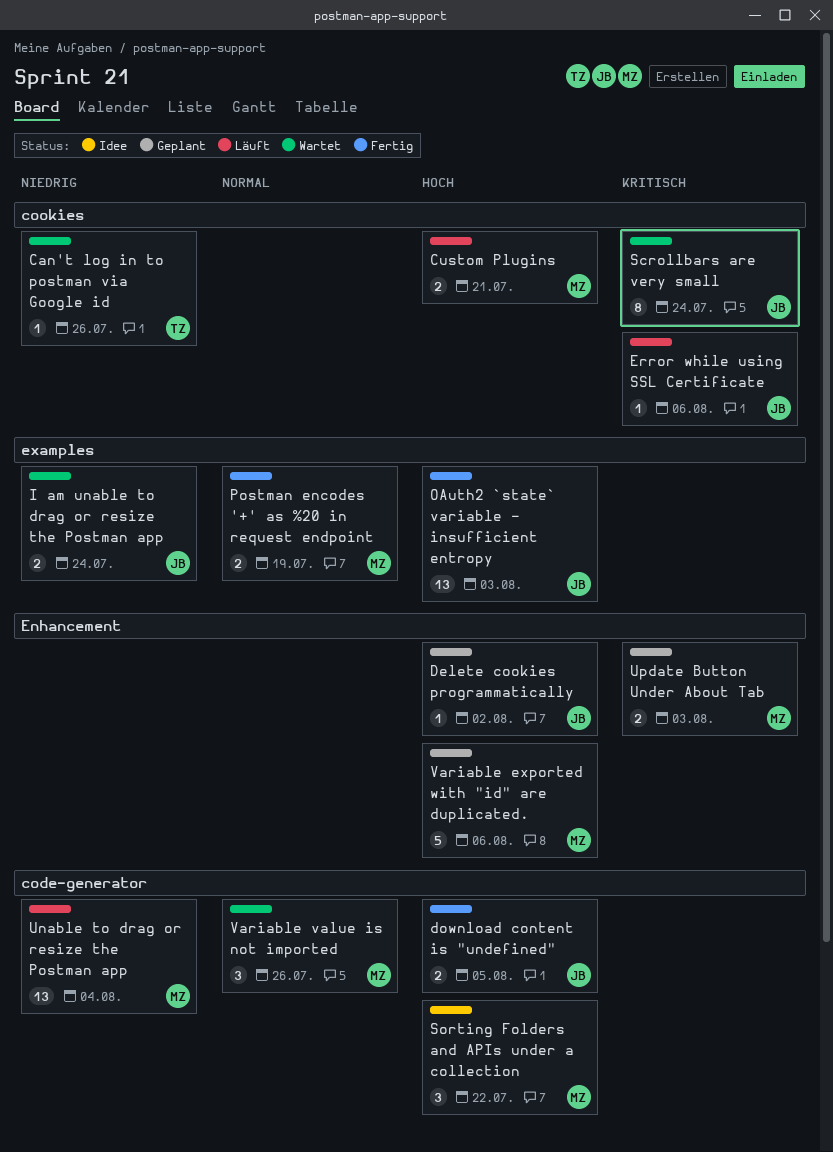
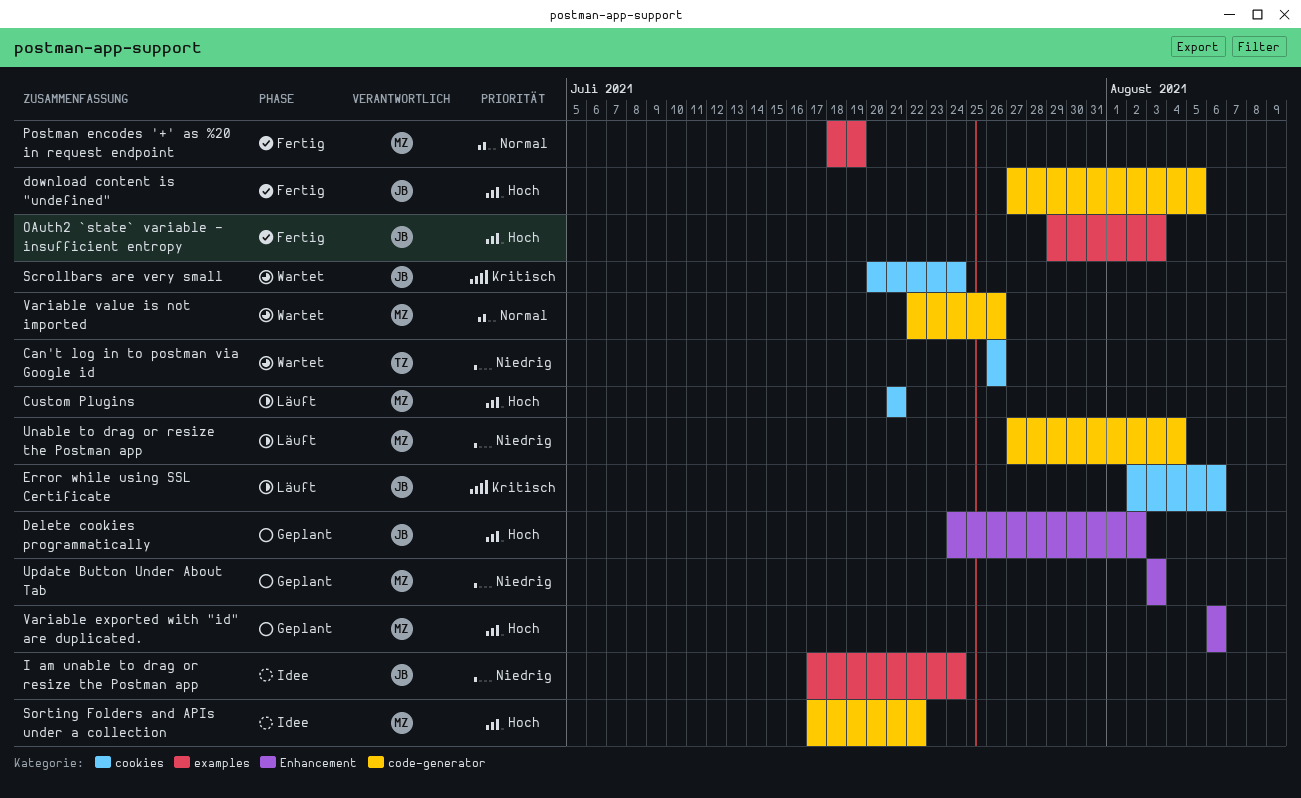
I am unable to drag or resize the Postman app, status: Wartet -> Idee
Update Button Under About Tab, priority: Kritisch -> Niedrig

